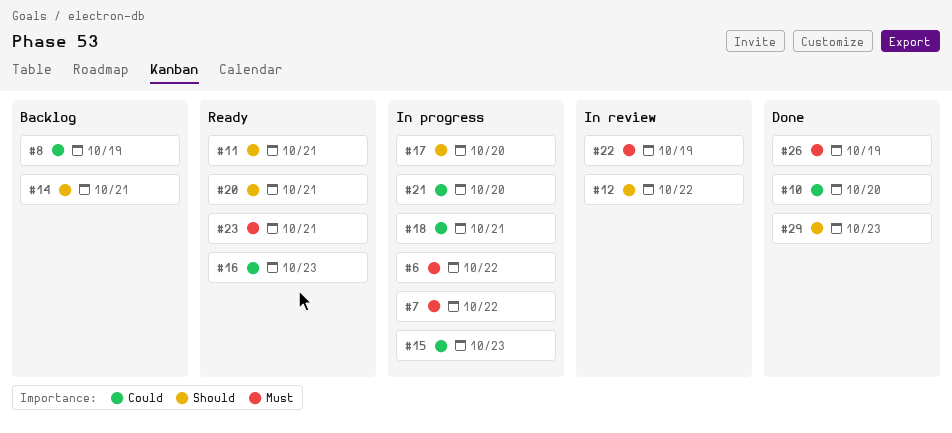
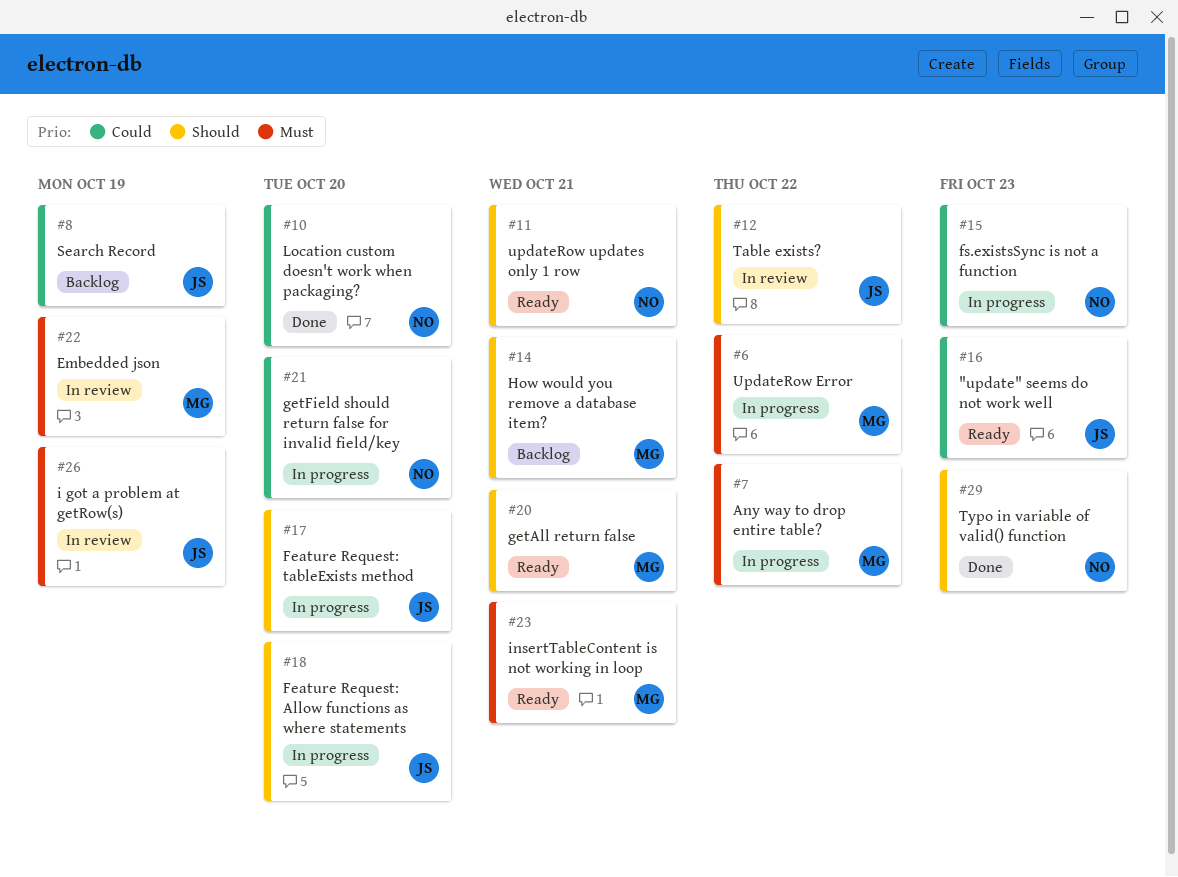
#18, priority: Could -> Should
#18, due: Oct 21 -> Oct 20
#26, status: Done -> In review

